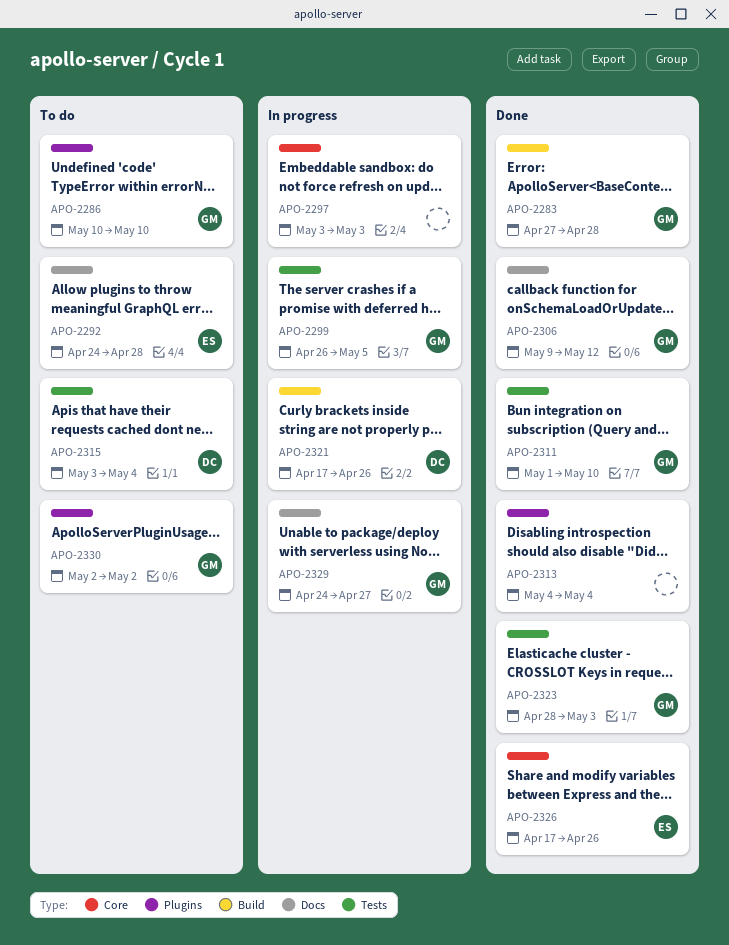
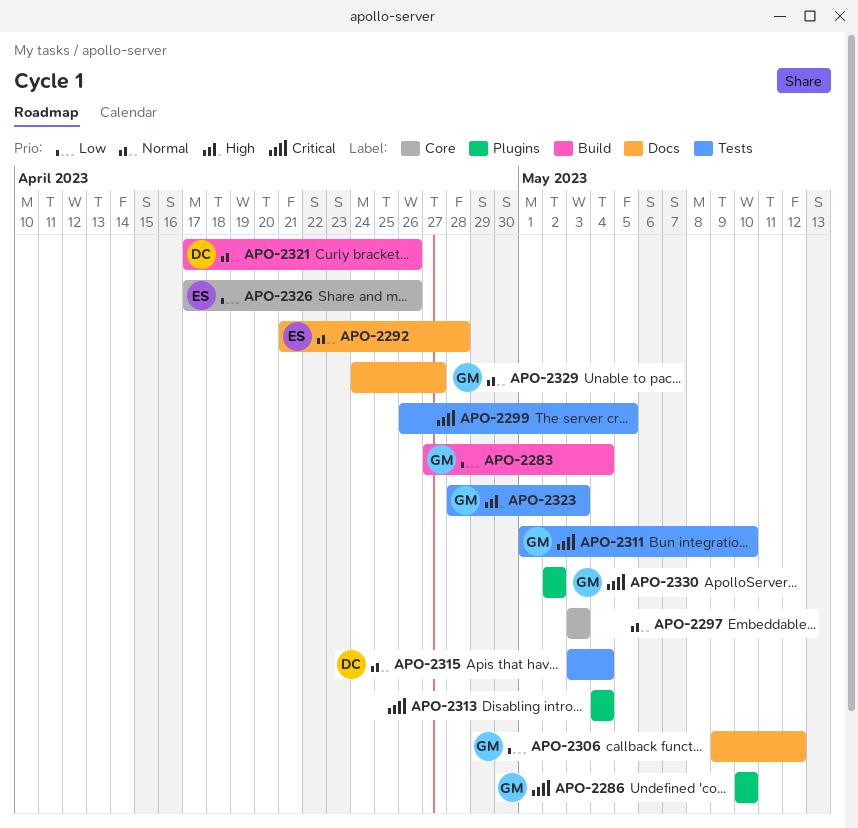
APO-2283, due: Apr 28 -> May 4
APO-2292, start: Apr 24 -> Apr 21
APO-2299, owner: GM -> none

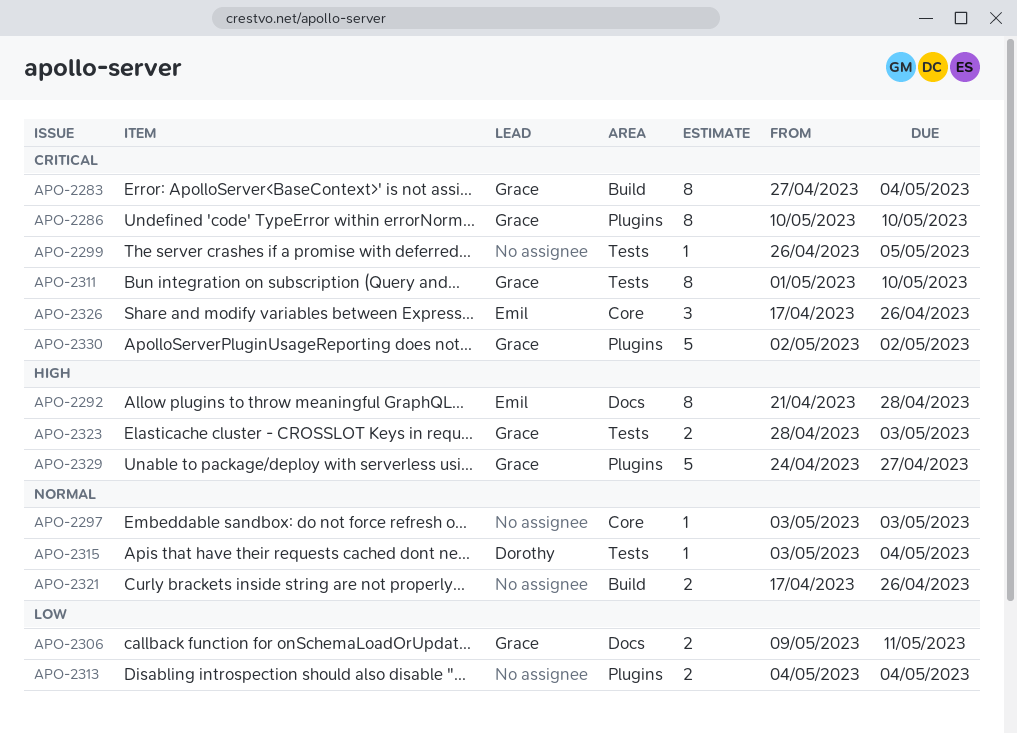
APO-2283, priority: Low -> Critical
APO-2292, priority: Normal -> High
APO-2306, due: May 12 -> May 11
APO-2313, priority: Critical -> Low
APO-2321, owner: Dorothy -> none
APO-2326, priority: Low -> Critical
APO-2329, priority: Normal -> High
APO-2329, label: Docs -> Plugins

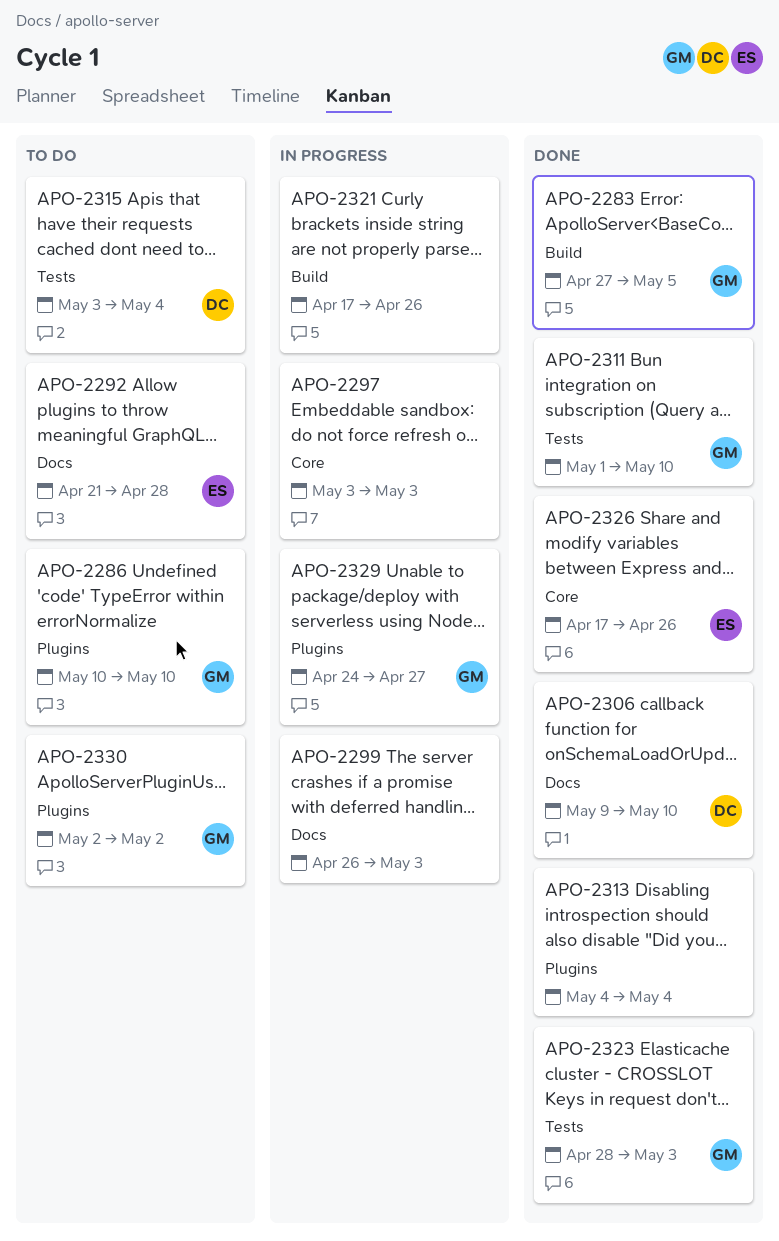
APO-2283, due: May 4 -> May 5
APO-2299, label: Tests -> Docs
APO-2299, due: May 5 -> May 3
APO-2306, owner: Grace -> Dorothy
APO-2306, due: May 11 -> May 10

